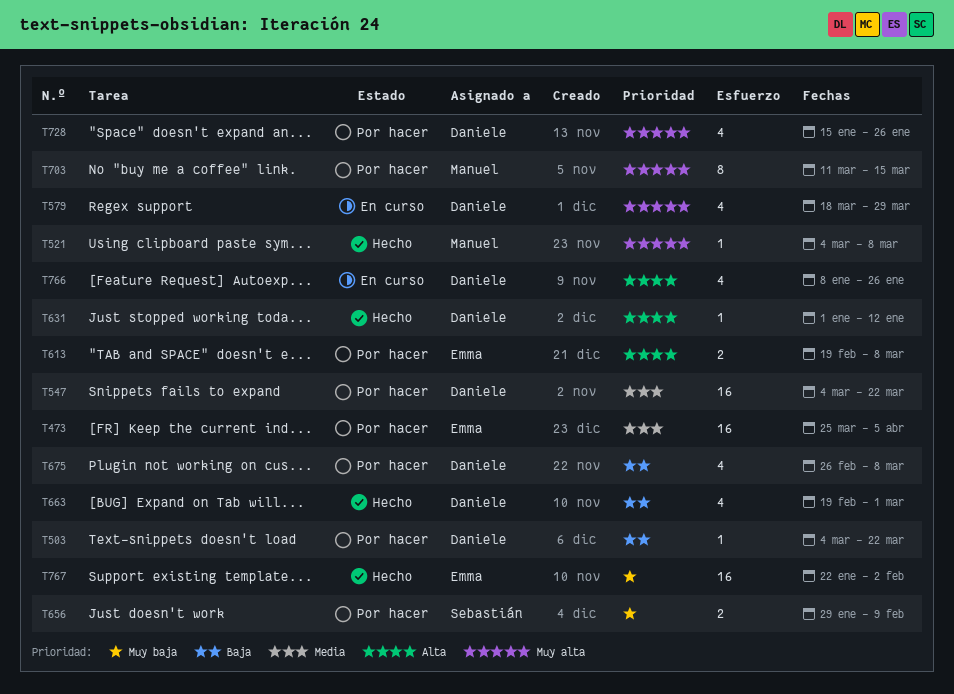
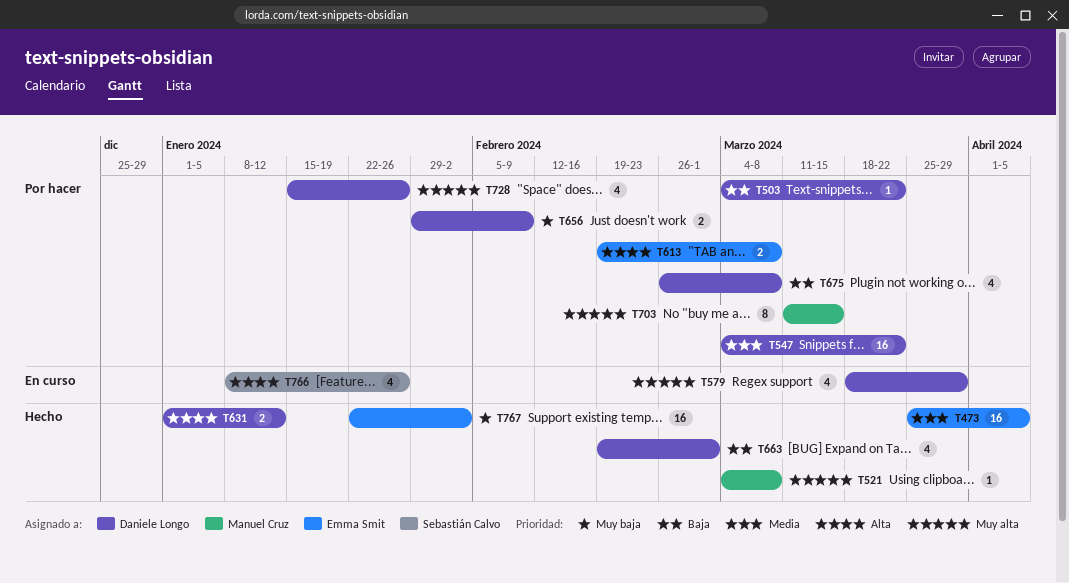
T473, status: Por hacer -> Hecho
T631, estimate: 1 -> 2
T656, owner: Sebastián Calvo -> Daniele Longo
T766, owner: Daniele Longo -> Sebastián Calvo

